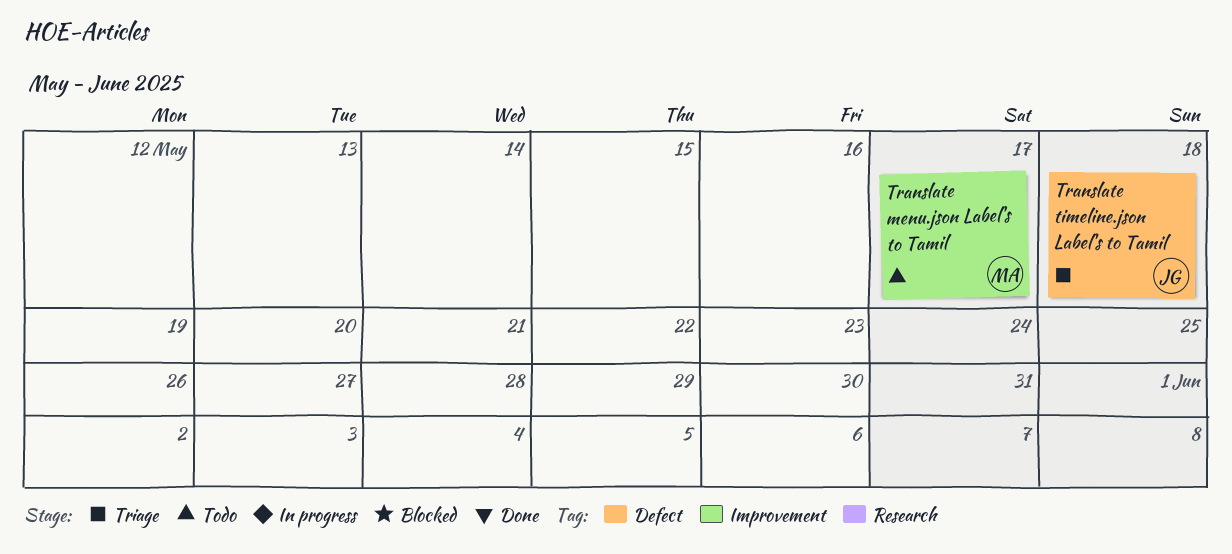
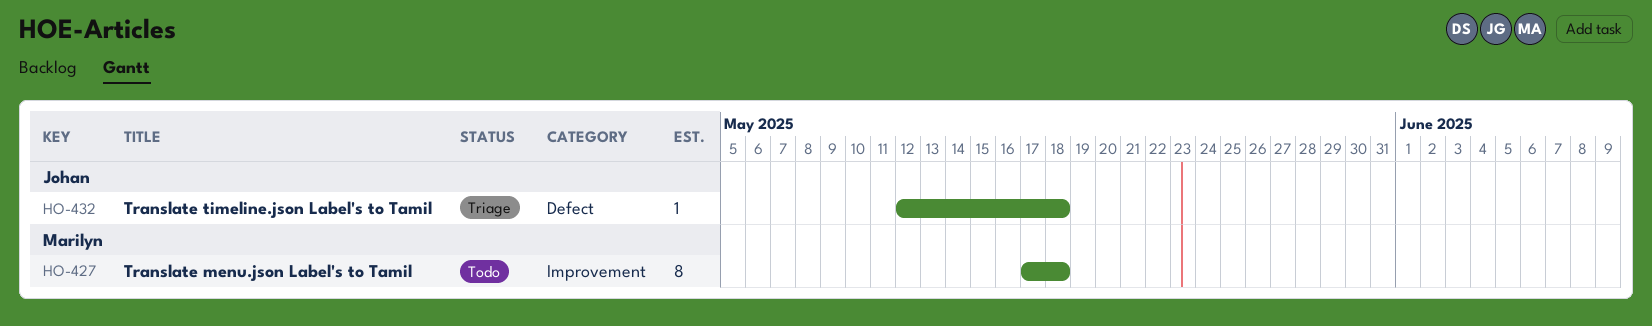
Translate menu.json Label's to Tamil, due: May 17 -> May 18

